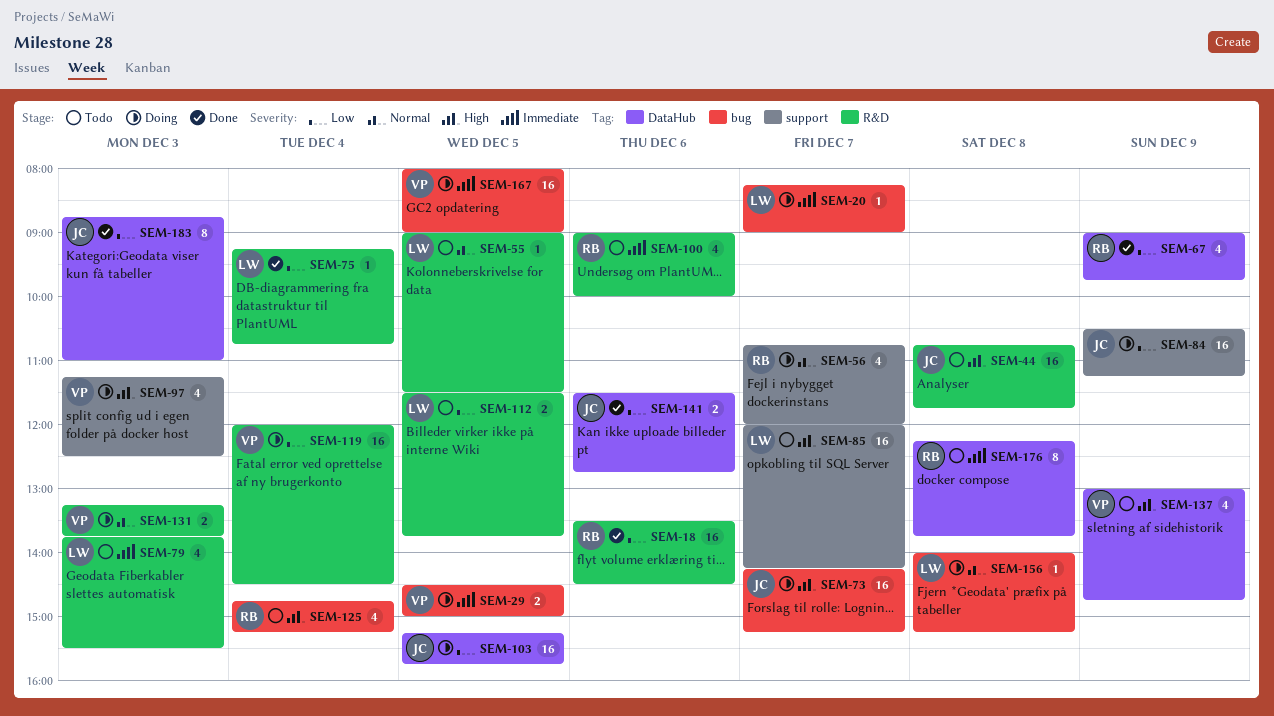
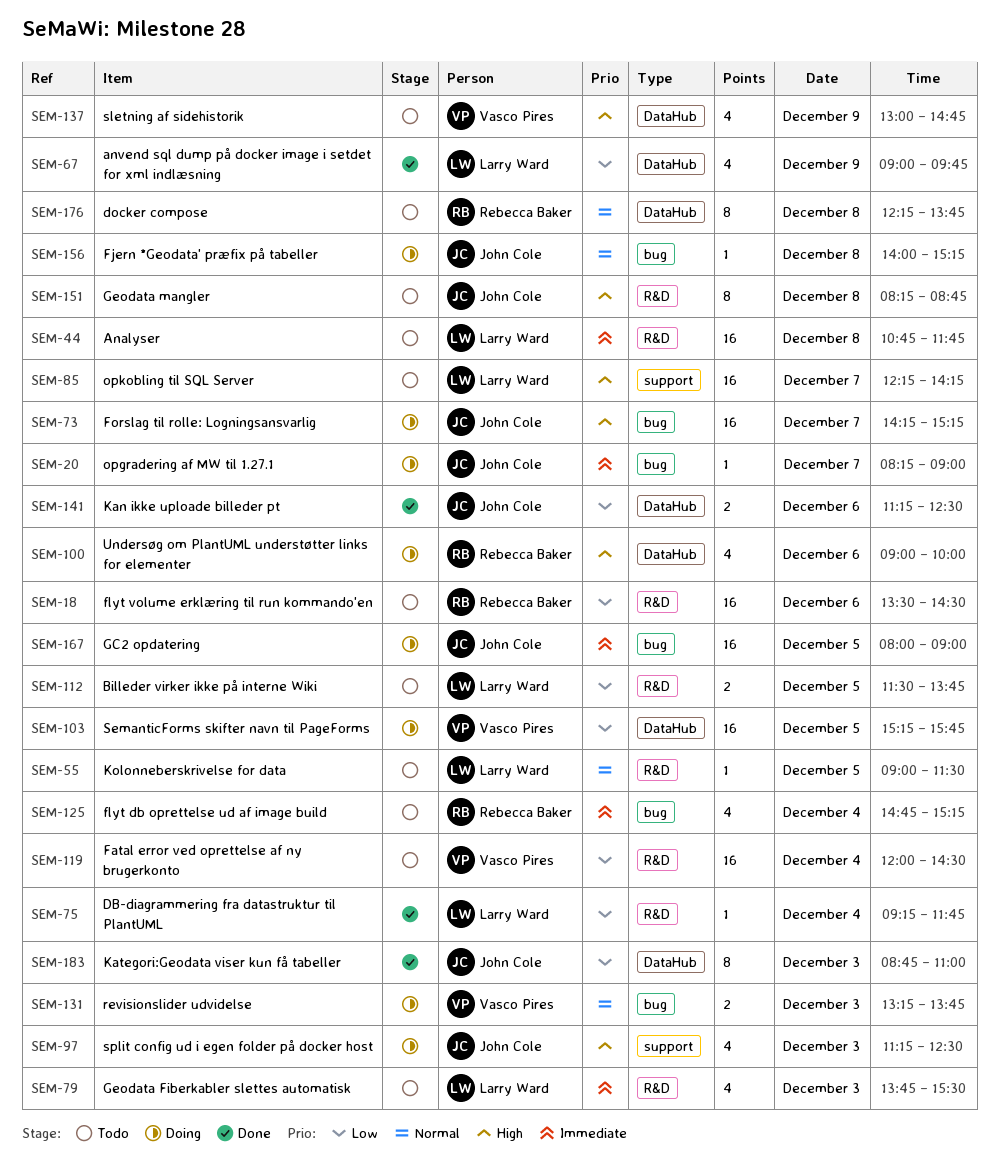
SEM-18, status: Done -> Todo
SEM-20, owner: Larry Ward -> John Cole
SEM-29: present -> none
SEM-44, owner: John Cole -> Larry Ward
SEM-44, priority: High -> Immediate
SEM-56: present -> none
SEM-67, owner: Rebecca Baker -> Larry Ward
SEM-75, ends: 10:45 -> 11:45
SEM-84: present -> none
SEM-85, begins: 12:00 -> 12:15
SEM-97, owner: Vasco Pires -> John Cole
SEM-100, status: Todo -> Doing
SEM-100, priority: Immediate -> High
SEM-100, label: R&D -> DataHub
SEM-103, owner: John Cole -> Vasco Pires
SEM-119, status: Doing -> Todo
SEM-125, priority: High -> Immediate
SEM-131, label: R&D -> bug
SEM-141, begins: 11:30 -> 11:15
SEM-141, ends: 12:45 -> 12:30
SEM-151: none -> present
SEM-156, owner: Larry Ward -> John Cole
SEM-167, owner: Vasco Pires -> John Cole
SEM-176, priority: Immediate -> Normal

